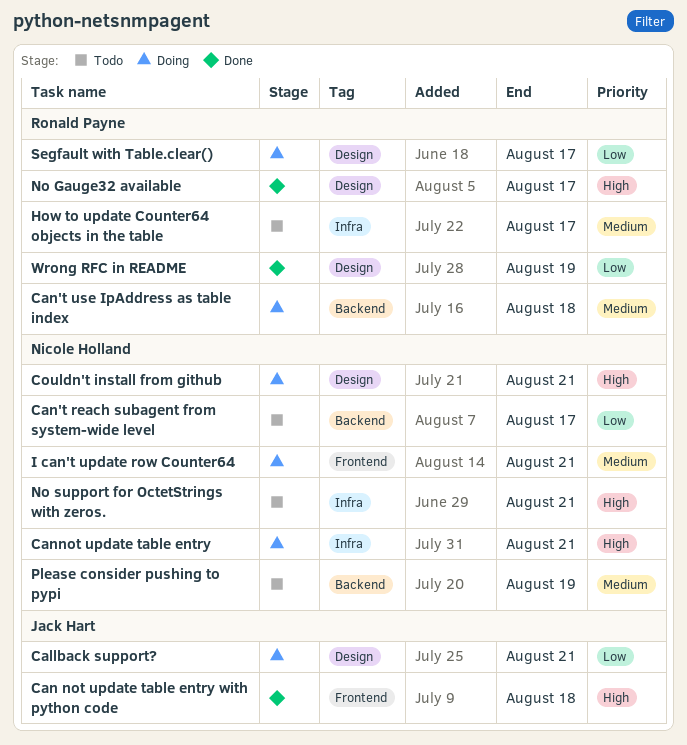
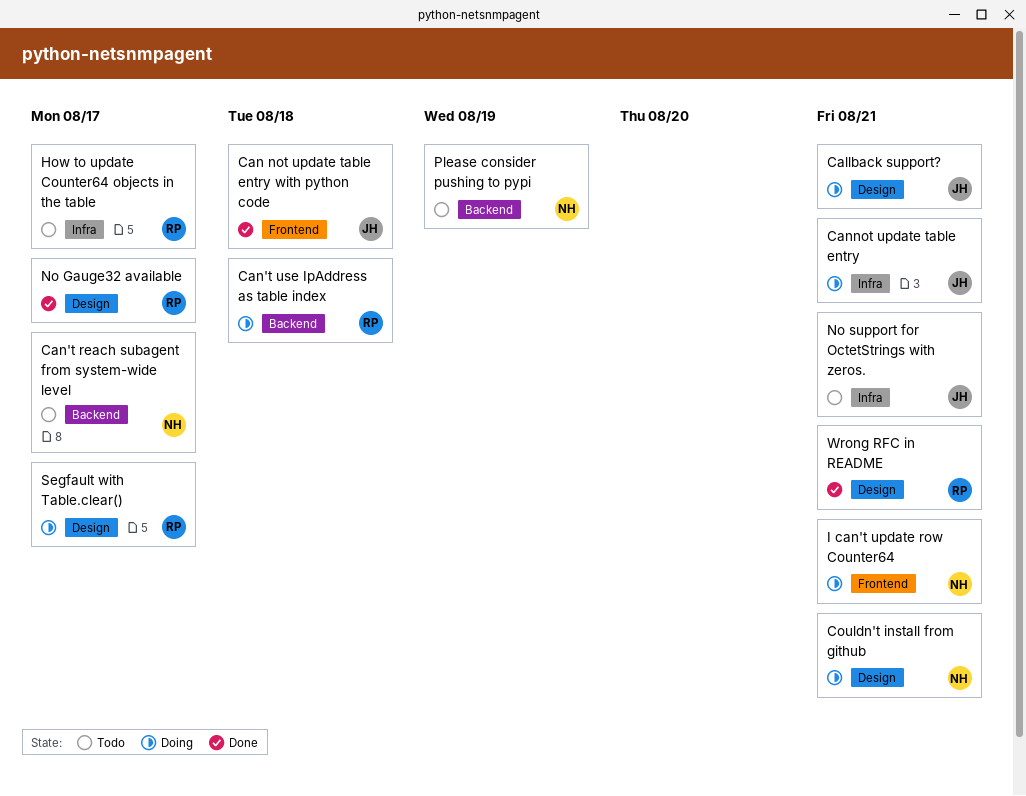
Cannot update table entry, owner: Nicole Holland -> Jack Hart
No support for OctetStrings with zeros., owner: Nicole Holland -> Jack Hart
Wrong RFC in README, due: Aug 19 -> Aug 21

